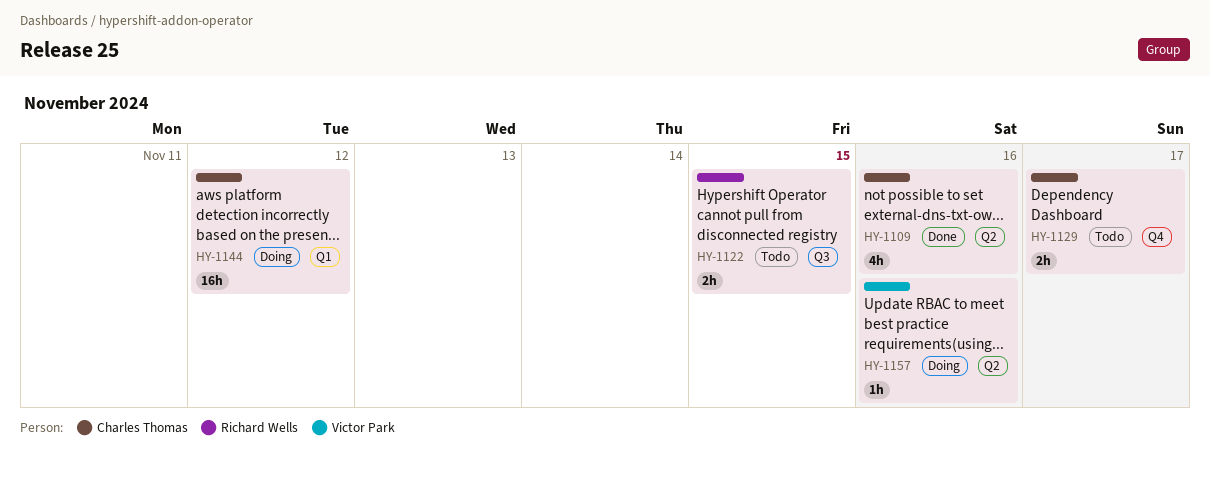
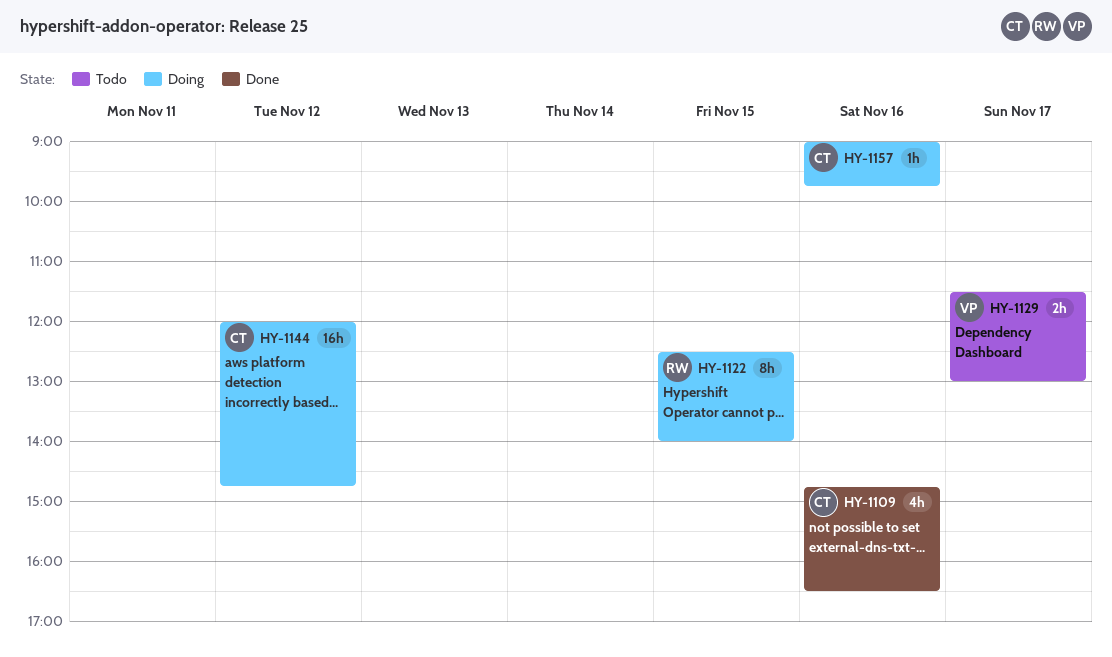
HY-1122, status: Todo -> Doing
HY-1122, estimate: 2h -> 8h
HY-1129, owner: Charles Thomas -> Victor Park
HY-1157, owner: Victor Park -> Charles Thomas

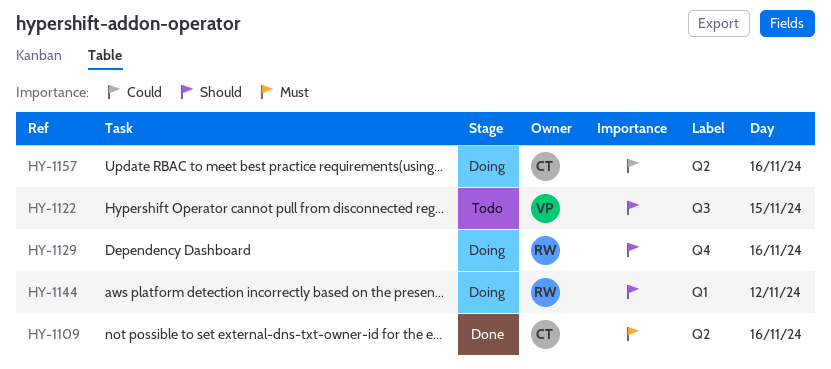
HY-1122, status: Doing -> Todo
HY-1122, owner: RW -> VP
HY-1129, status: Todo -> Doing
HY-1129, owner: VP -> RW
HY-1129, day: Nov 17 -> Nov 16
HY-1144, owner: CT -> RW

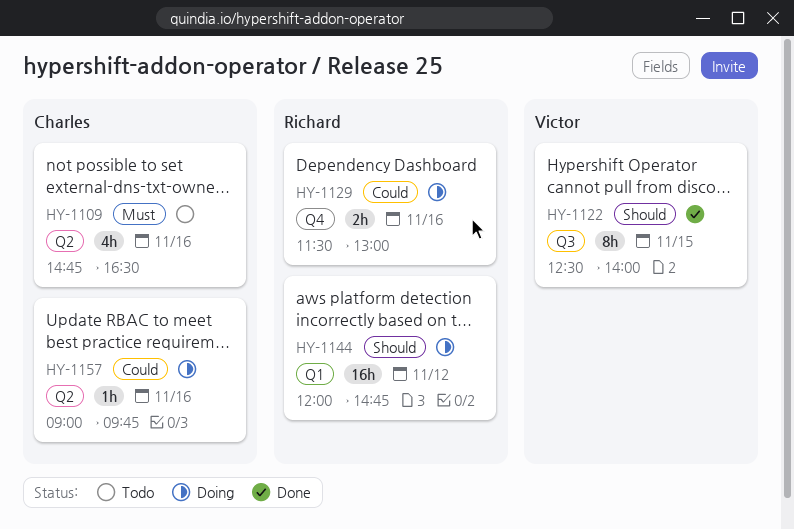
HY-1109, status: Done -> Todo
HY-1122, status: Todo -> Done
HY-1129, priority: Should -> Could

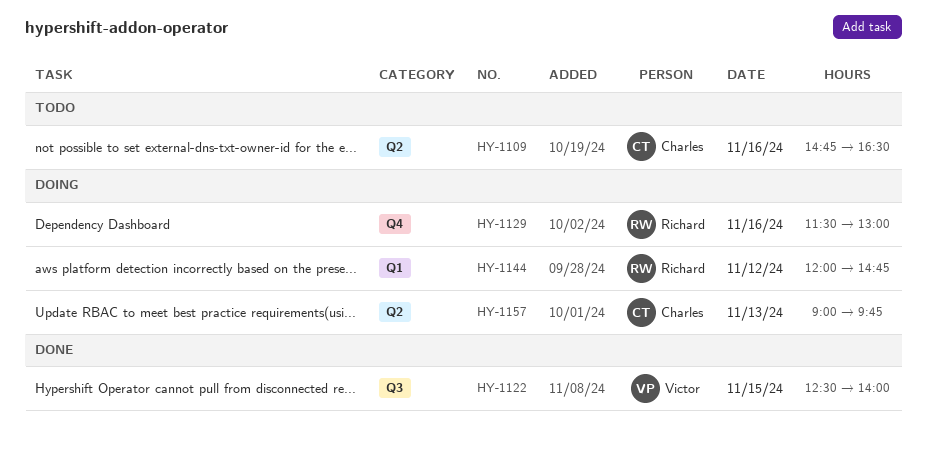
HY-1157, day: Nov 16 -> Nov 13

